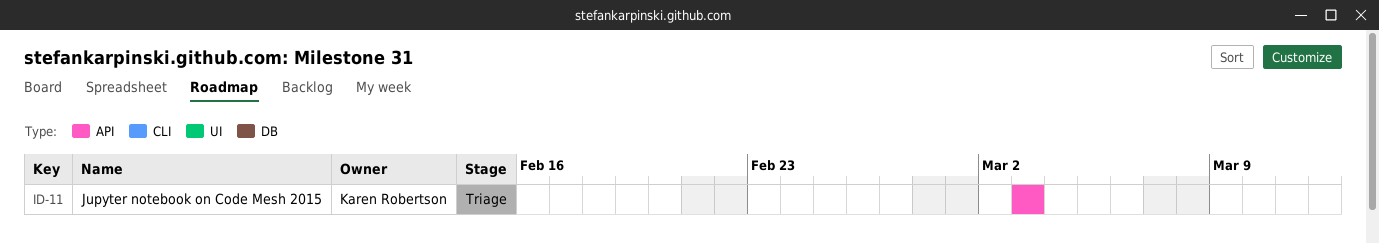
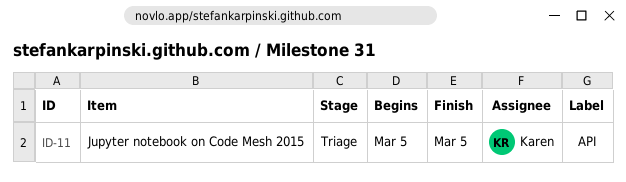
ID-11, start: Mar 3 -> Mar 5
ID-11, due: Mar 3 -> Mar 5

